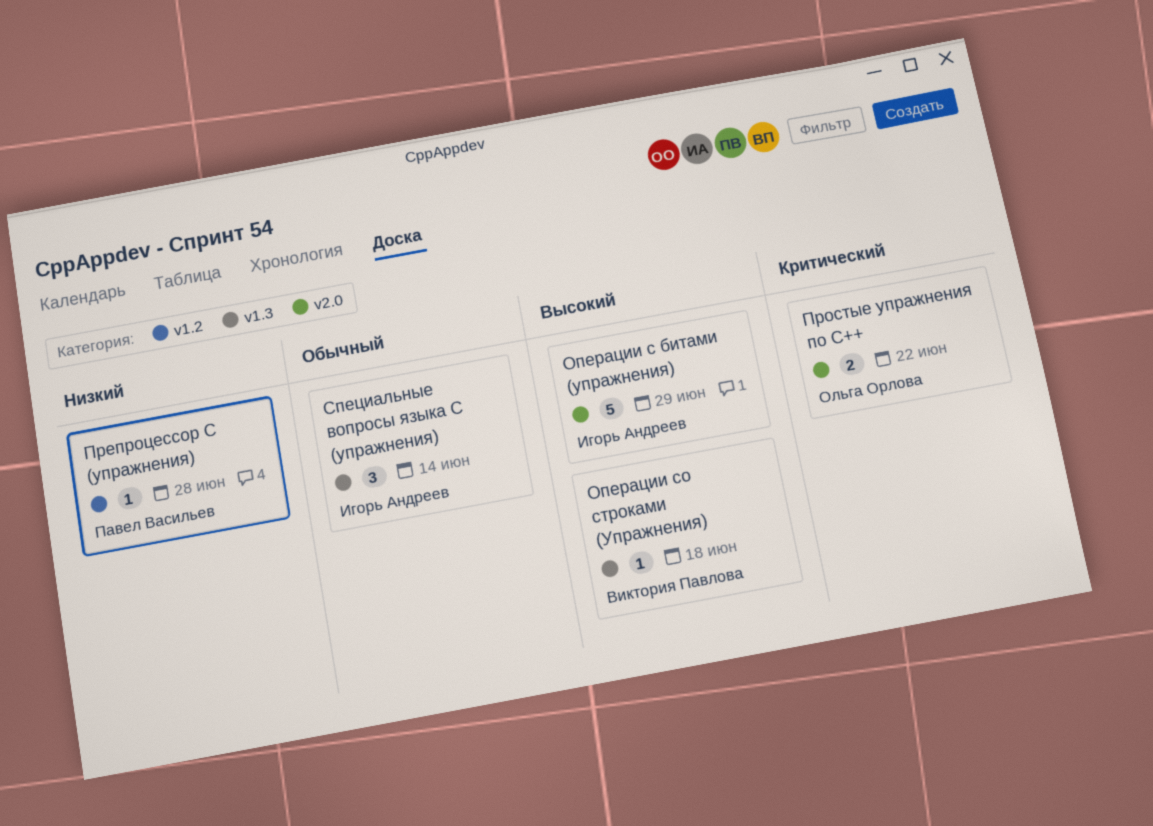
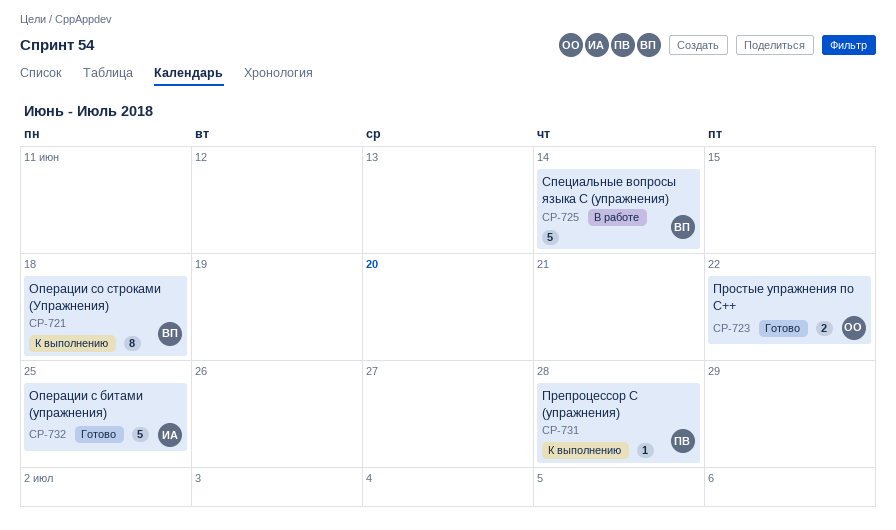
Операции с битами (упражнения), due: Jun 29 -> Jun 25
Операции со строками (Упражнения), estimate: 1 -> 8
Специальные вопросы языка С (упражнения), owner: Игорь Андреев -> Виктория Павлова
Специальные вопросы языка С (упражнения), estimate: 3 -> 5

